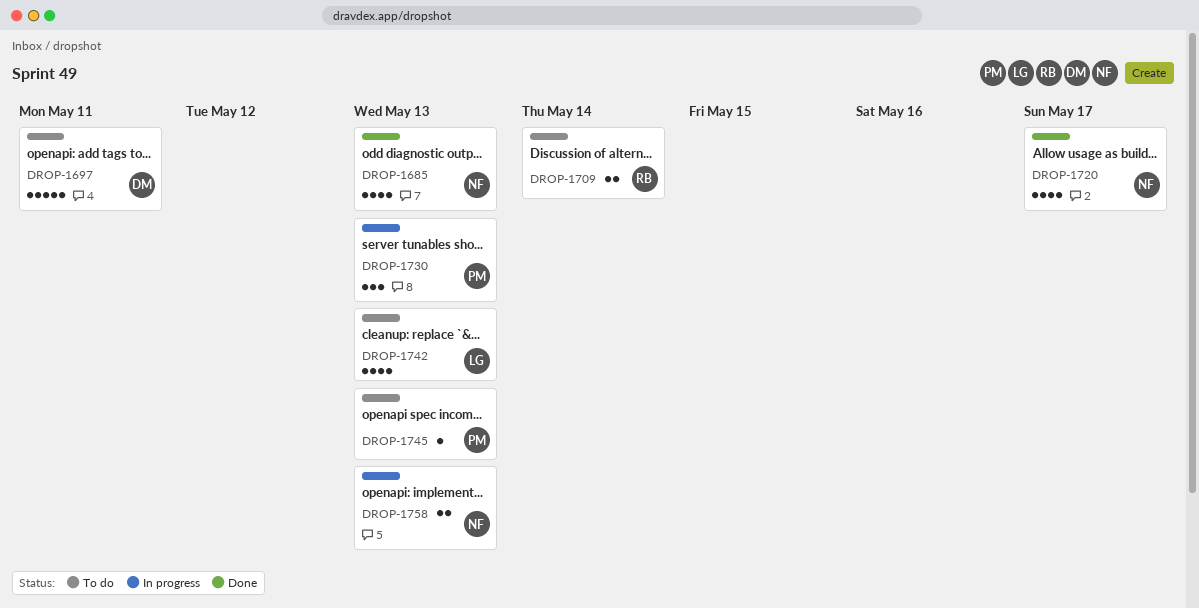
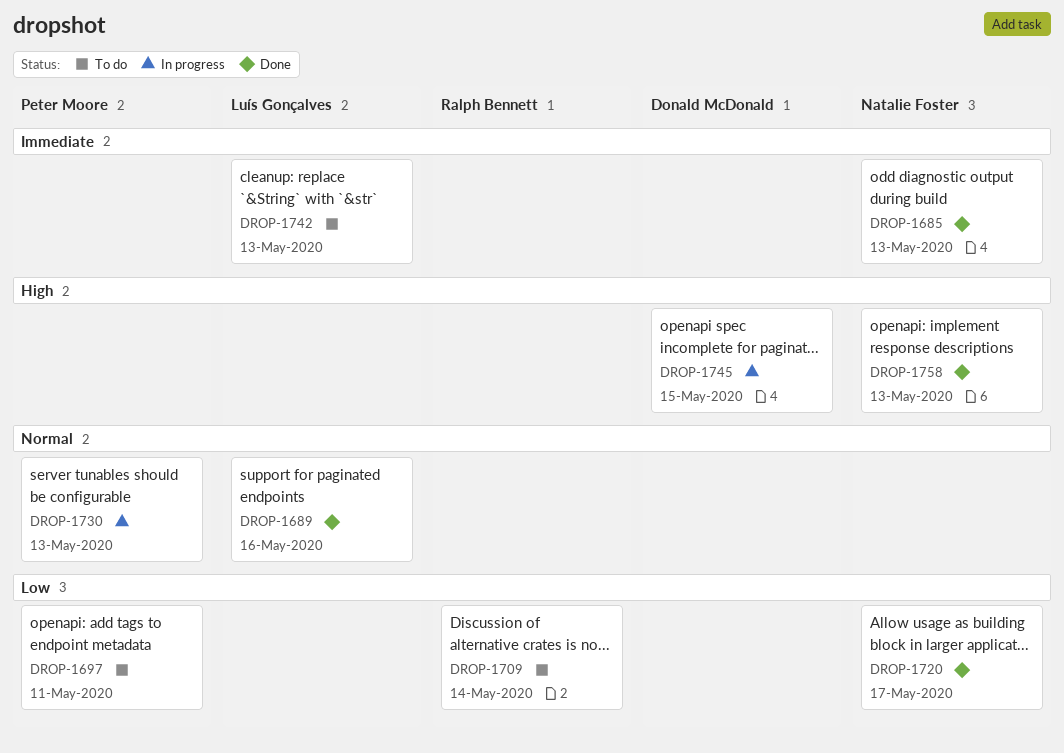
DROP-1689: none -> present
DROP-1697, owner: Donald McDonald -> Peter Moore
DROP-1745, status: To do -> In progress
DROP-1745, owner: Peter Moore -> Donald McDonald
DROP-1745, due: May 13 -> May 15
DROP-1758, status: In progress -> Done

